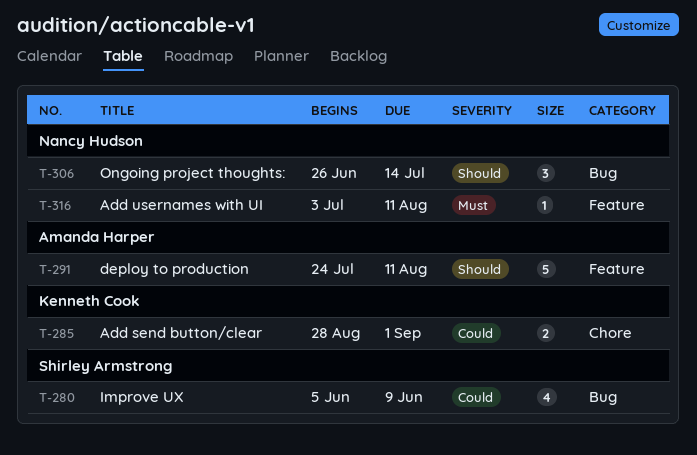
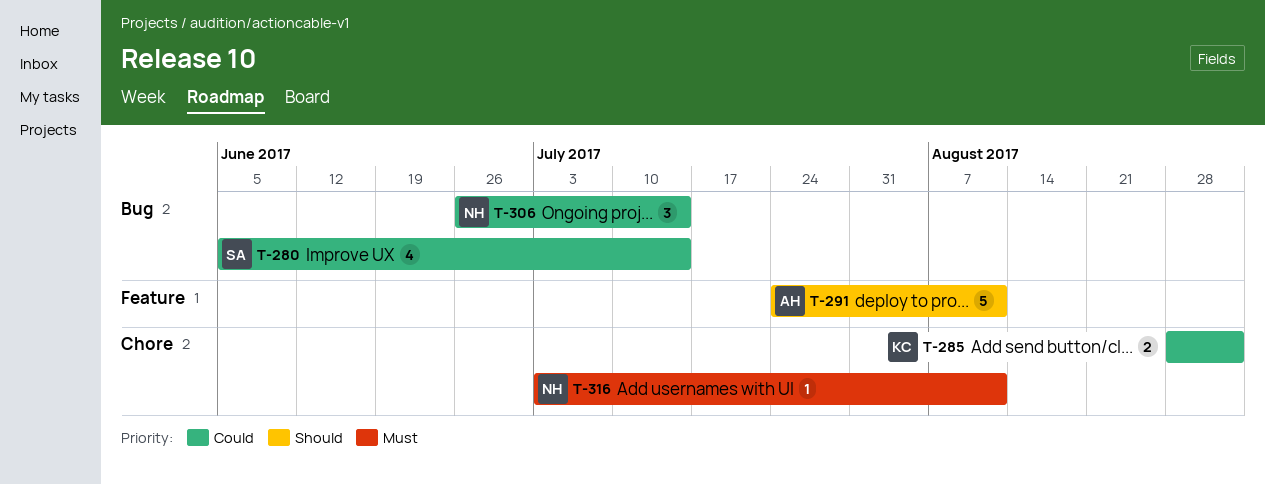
T-280, due: Jun 9 -> Jul 14
T-306, priority: Should -> Could
T-316, label: Feature -> Chore

